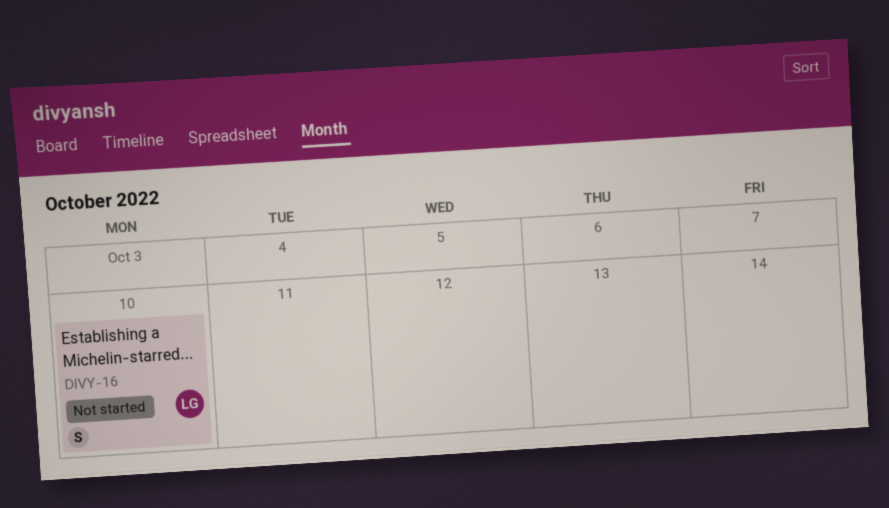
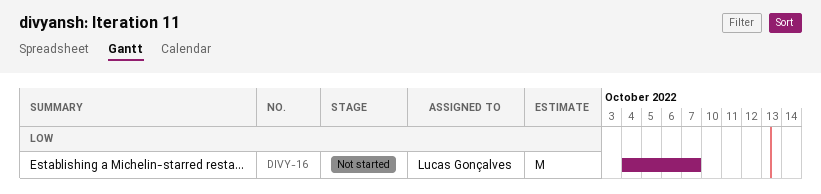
DIVY-16, estimate: S -> M
DIVY-16, due: Oct 10 -> Oct 7

